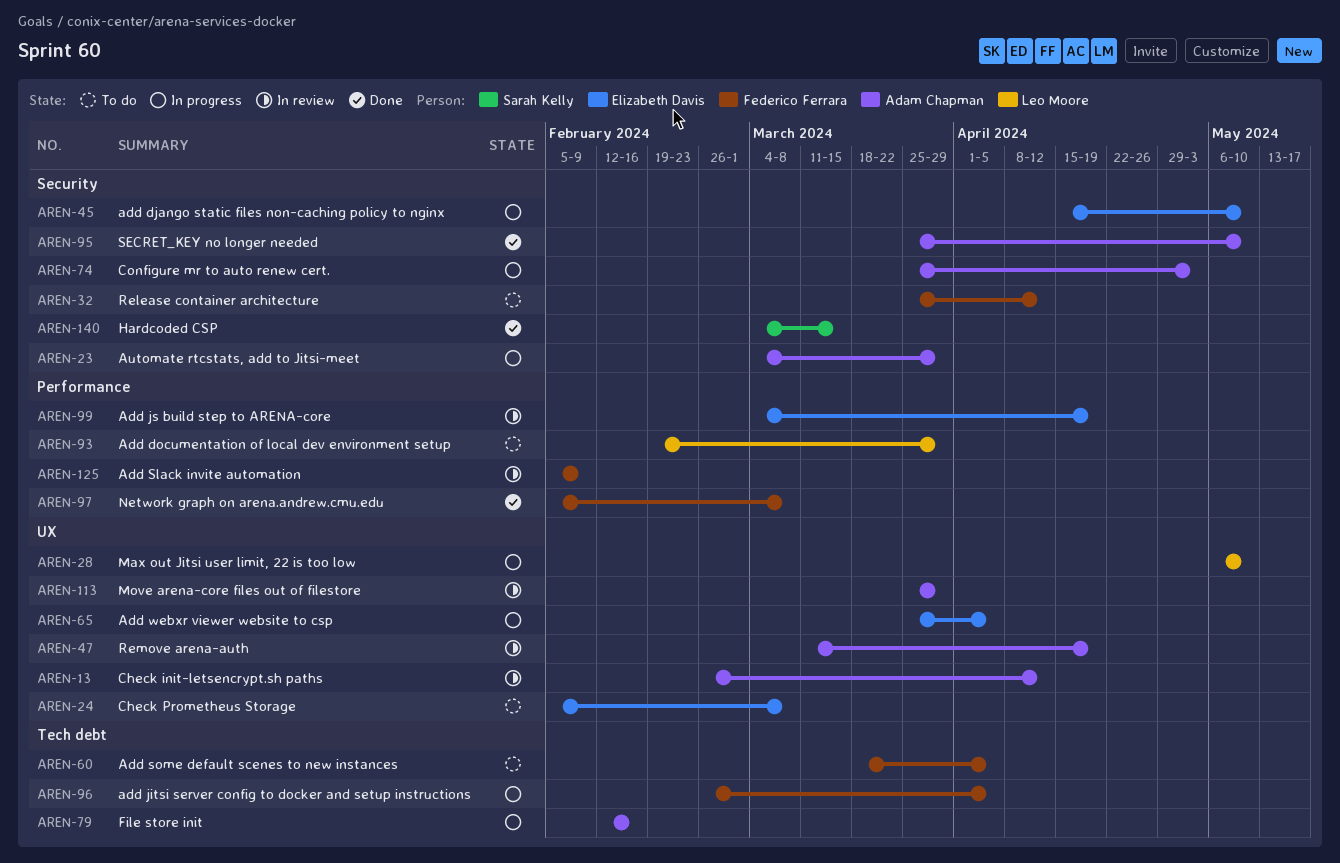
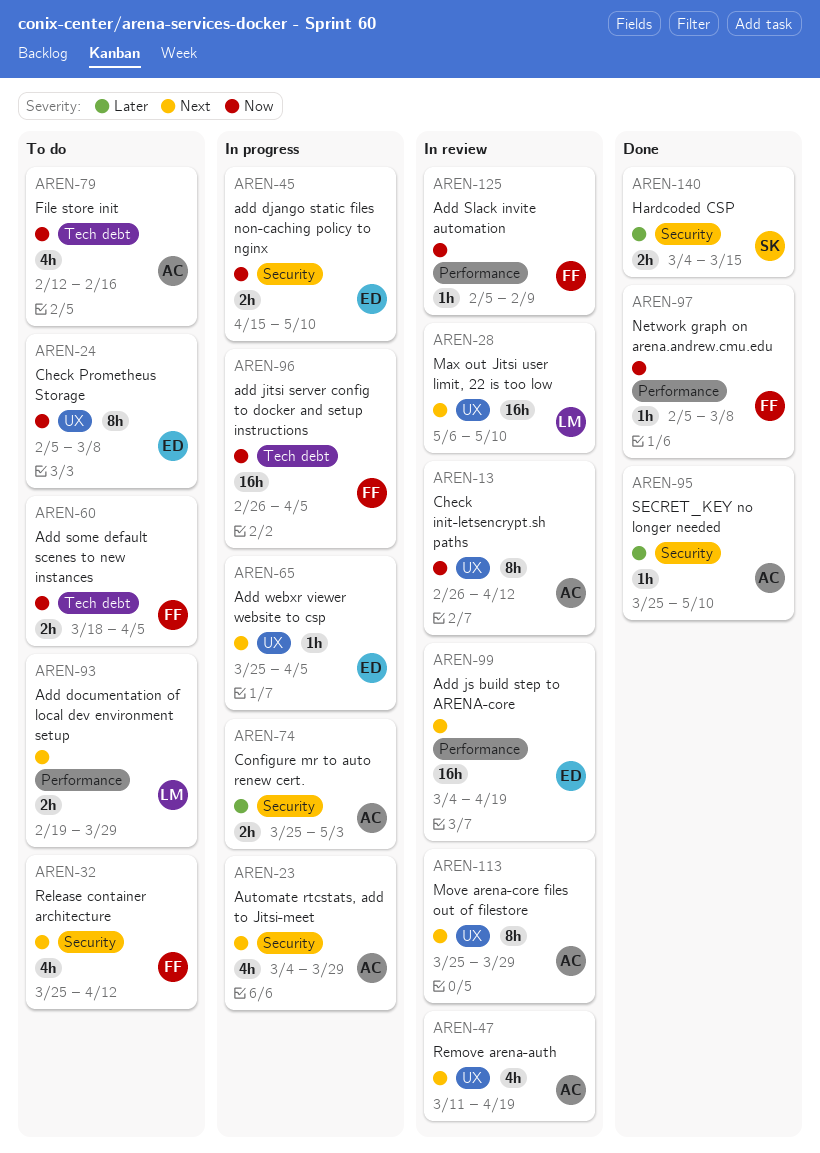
AREN-28, status: In progress -> In review
AREN-79, status: In progress -> To do

